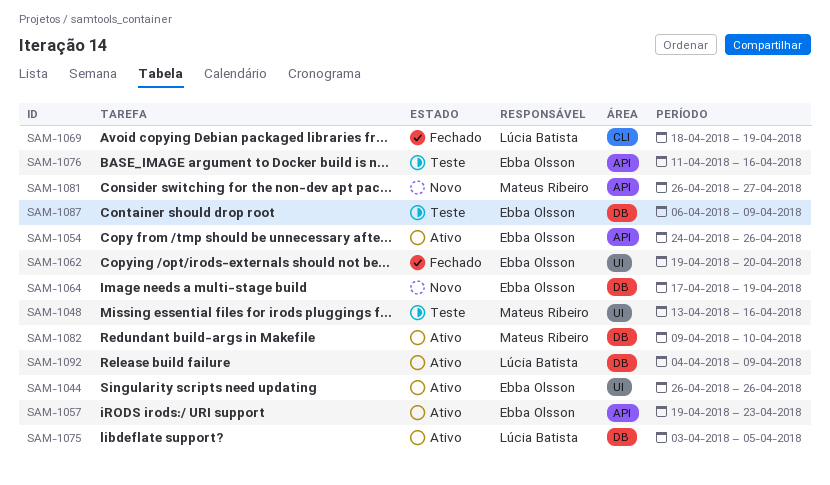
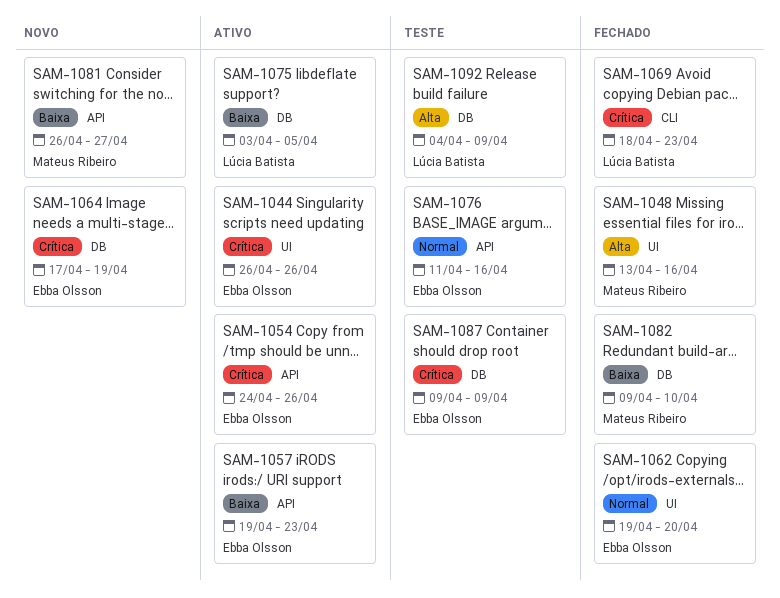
SAM-1048, status: Teste -> Fechado
SAM-1069, due: Apr 19 -> Apr 23
SAM-1082, status: Ativo -> Fechado
SAM-1087, start: Apr 6 -> Apr 9
SAM-1092, status: Ativo -> Teste

